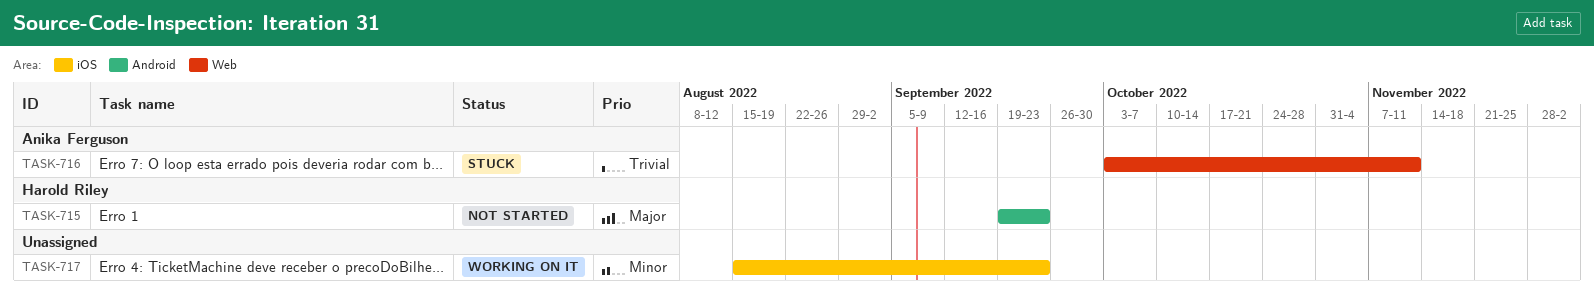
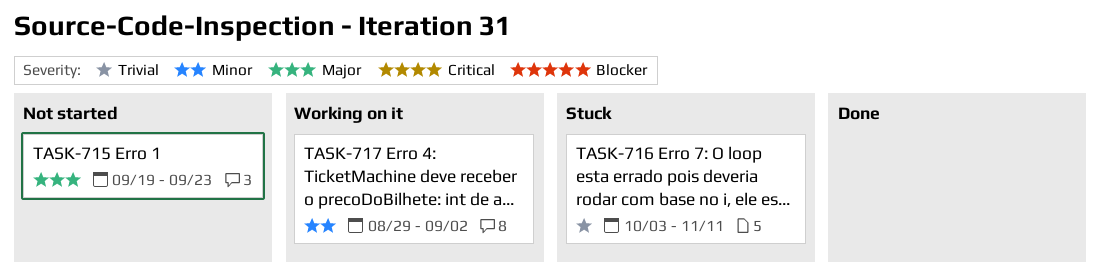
TASK-717, start: Aug 15 -> Aug 29
TASK-717, due: Sep 23 -> Sep 2

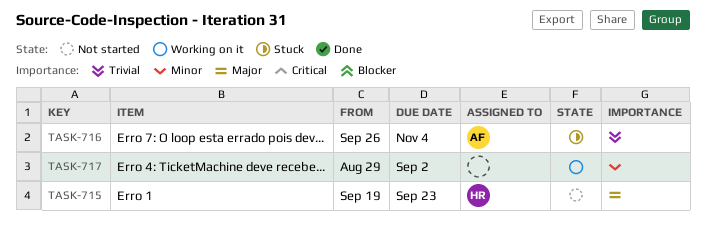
TASK-716, start: Oct 3 -> Sep 26
TASK-716, due: Nov 11 -> Nov 4

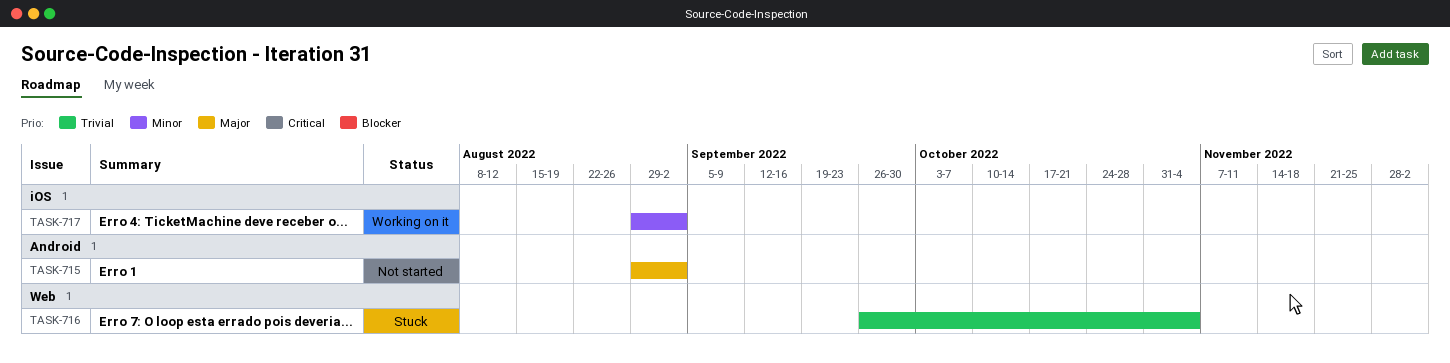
TASK-715, start: Sep 19 -> Aug 29
TASK-715, due: Sep 23 -> Sep 2

